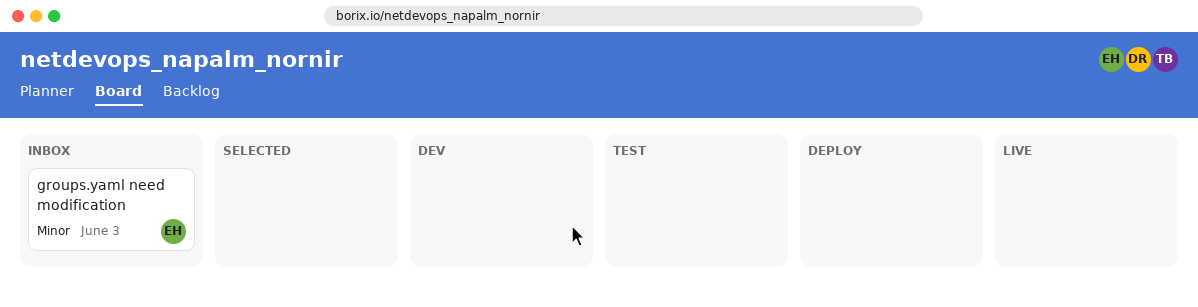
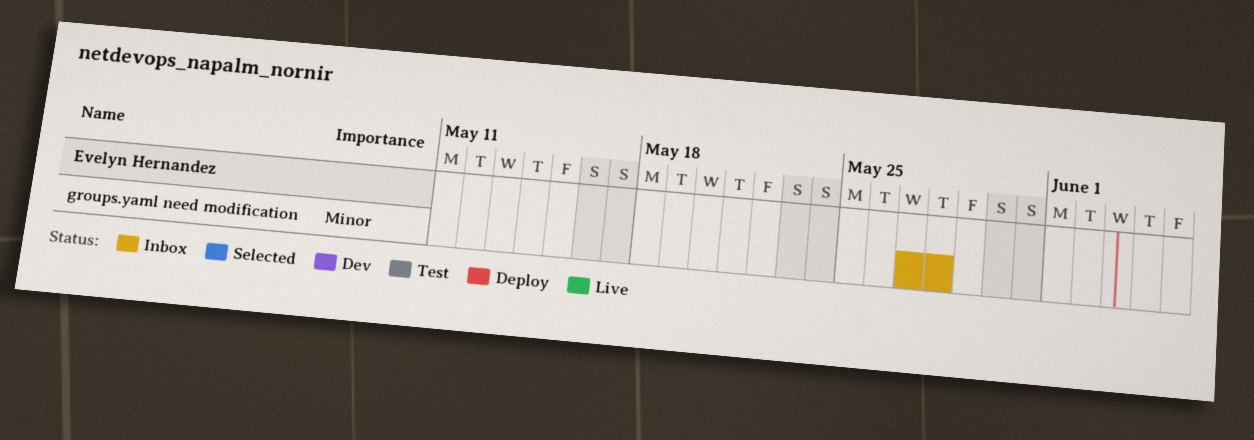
groups.yaml need modification, due: Jun 3 -> May 28

